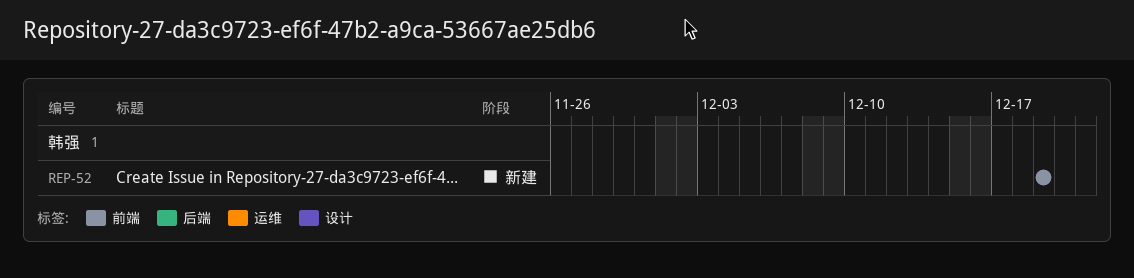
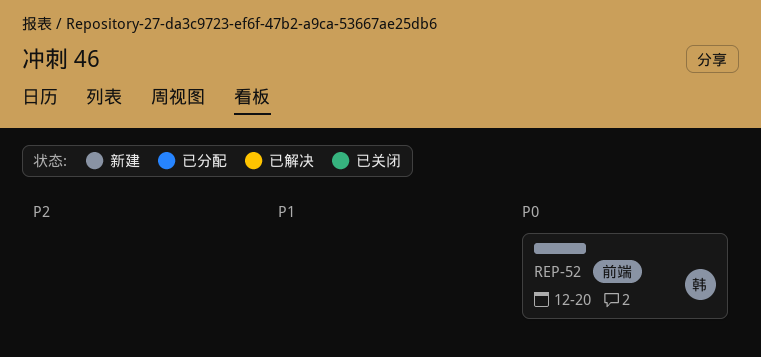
REP-52, due: Dec 19 -> Dec 20

